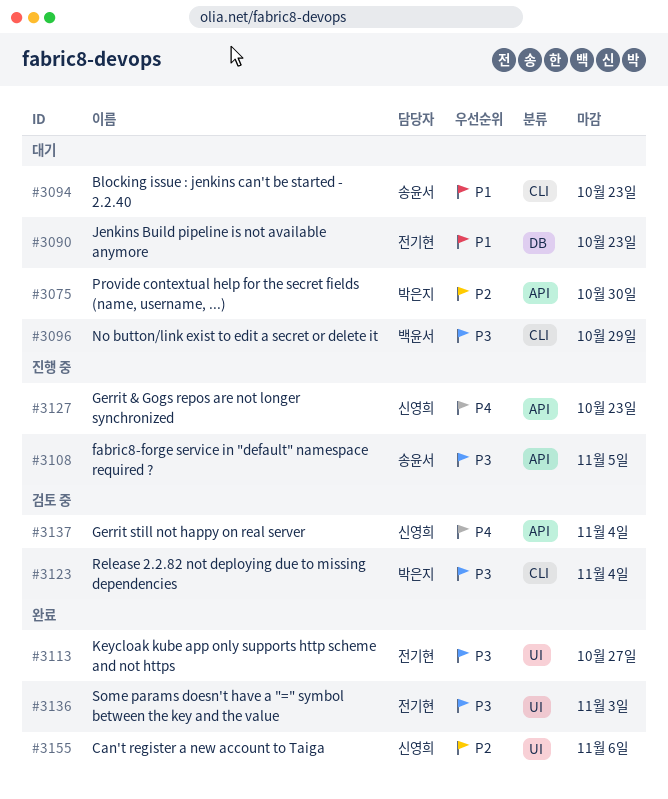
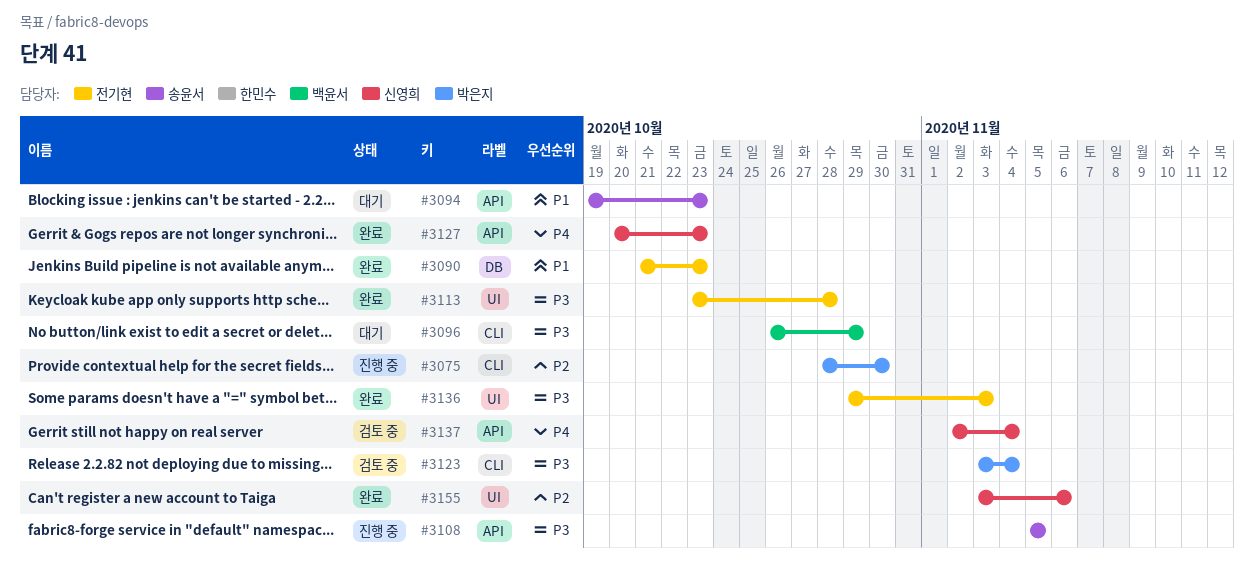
#3075, status: 대기 -> 진행 중
#3075, label: API -> CLI
#3090, status: 대기 -> 완료
#3094, label: CLI -> API
#3113, due: Oct 27 -> Oct 28
#3127, status: 진행 중 -> 완료

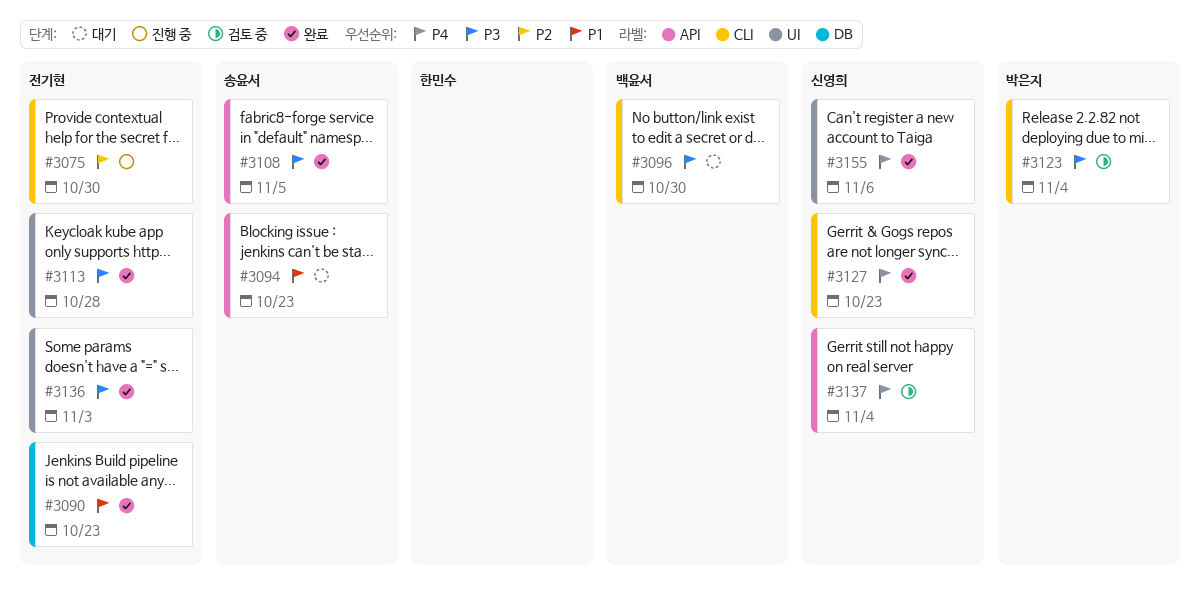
#3075, owner: 박은지 -> 전기현
#3096, due: Oct 29 -> Oct 30
#3108, status: 진행 중 -> 완료
#3127, label: API -> CLI
#3155, priority: P2 -> P4

